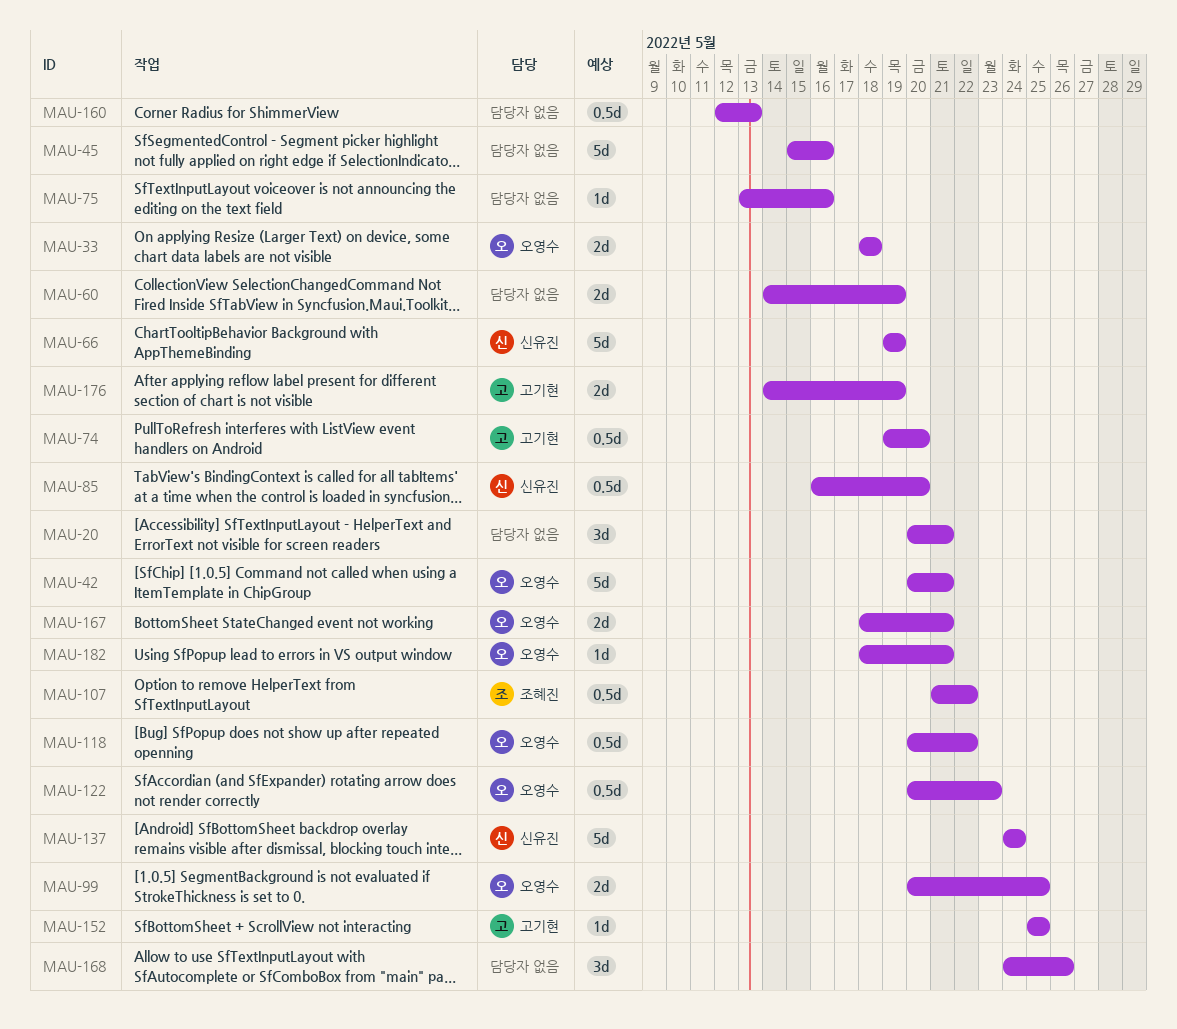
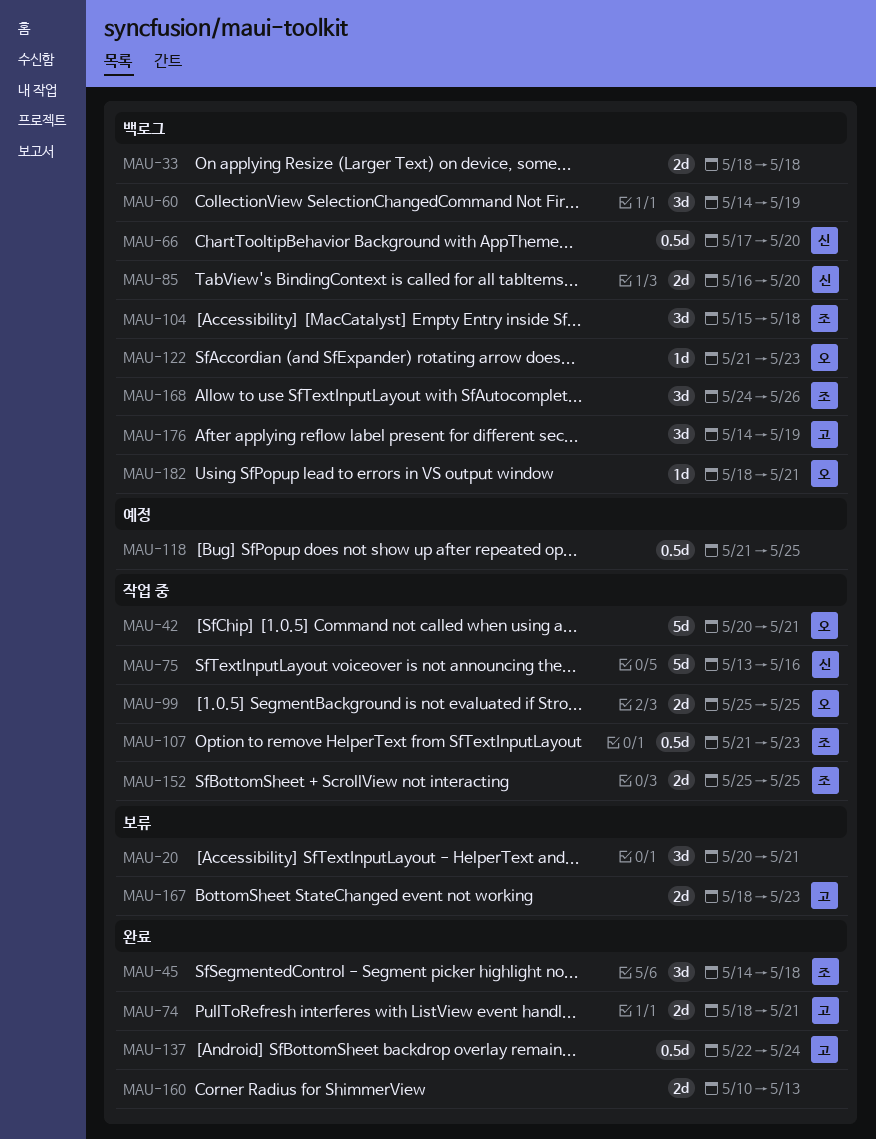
MAU-33, owner: 오영수 -> none
MAU-45, owner: none -> 조혜진
MAU-45, estimate: 5d -> 3d
MAU-45, start: May 15 -> May 14
MAU-45, due: May 16 -> May 18
MAU-60, estimate: 2d -> 3d
MAU-66, estimate: 5d -> 0.5d
MAU-66, start: May 19 -> May 17
MAU-66, due: May 19 -> May 20
MAU-74, estimate: 0.5d -> 2d
MAU-74, start: May 19 -> May 18
MAU-74, due: May 20 -> May 21
MAU-75, owner: none -> 신유진
MAU-75, estimate: 1d -> 5d
MAU-85, estimate: 0.5d -> 2d
MAU-99, start: May 20 -> May 25
MAU-104: none -> present
MAU-107, due: May 22 -> May 23
MAU-118, owner: 오영수 -> none
MAU-118, start: May 20 -> May 21
MAU-118, due: May 22 -> May 25
MAU-122, estimate: 0.5d -> 1d
MAU-122, start: May 20 -> May 21
MAU-137, owner: 신유진 -> 고기현
MAU-137, estimate: 5d -> 0.5d
MAU-137, start: May 24 -> May 22
MAU-152, owner: 고기현 -> 조혜진
MAU-152, estimate: 1d -> 2d
MAU-160, estimate: 0.5d -> 2d
MAU-160, start: May 12 -> May 10
MAU-167, owner: 오영수 -> 고기현
MAU-167, due: May 21 -> May 23
MAU-168, owner: none -> 조혜진
MAU-176, estimate: 2d -> 3d

